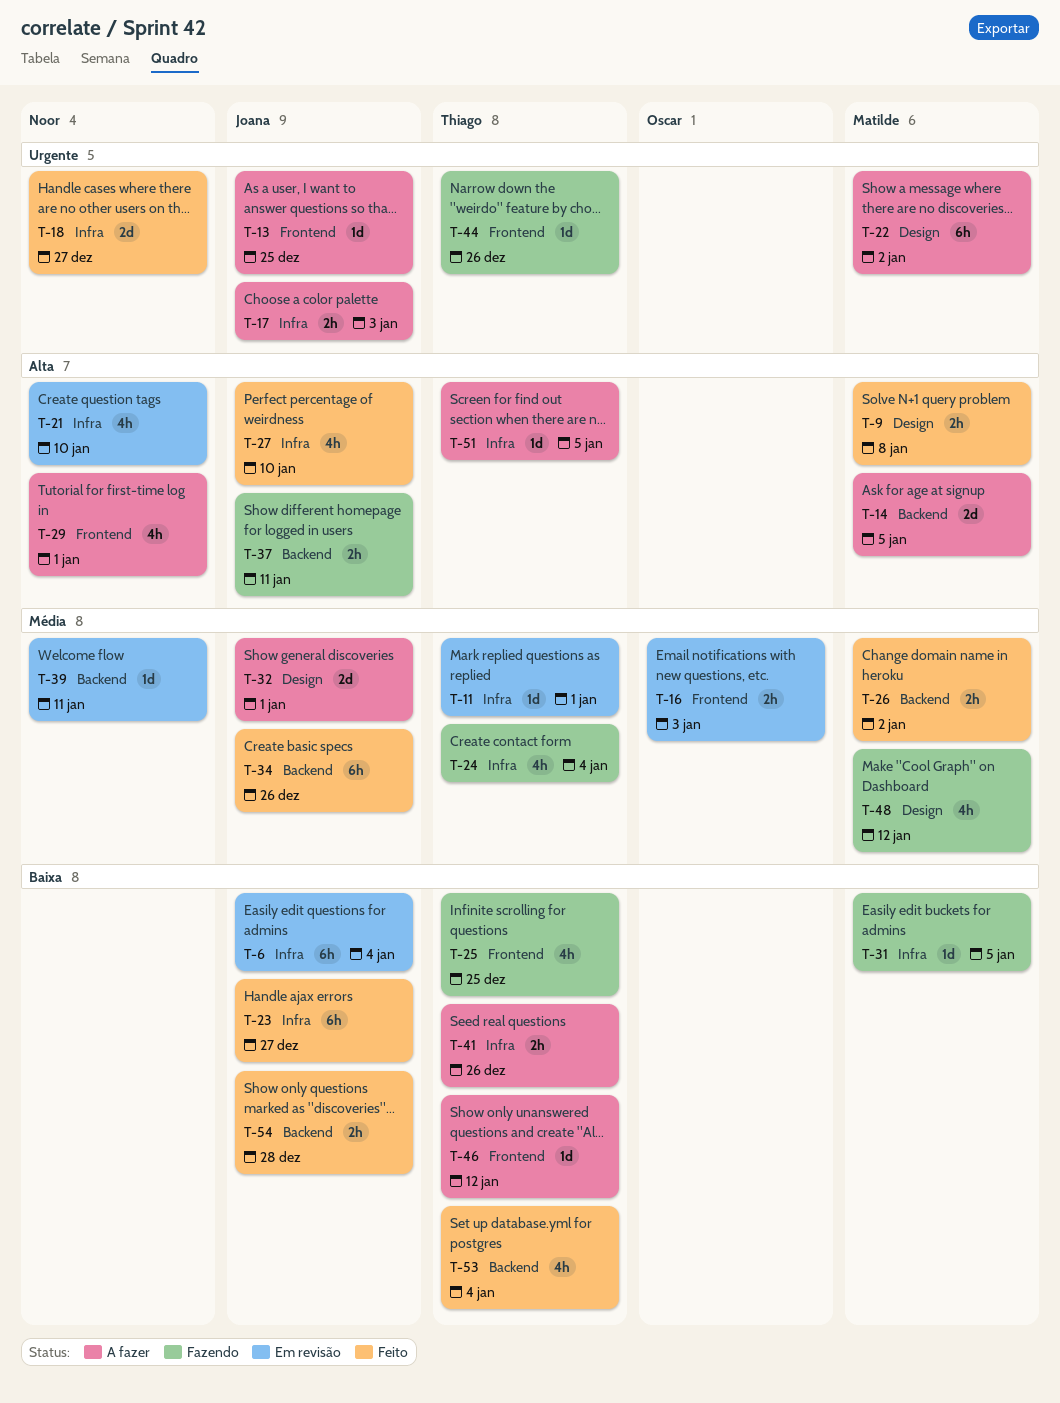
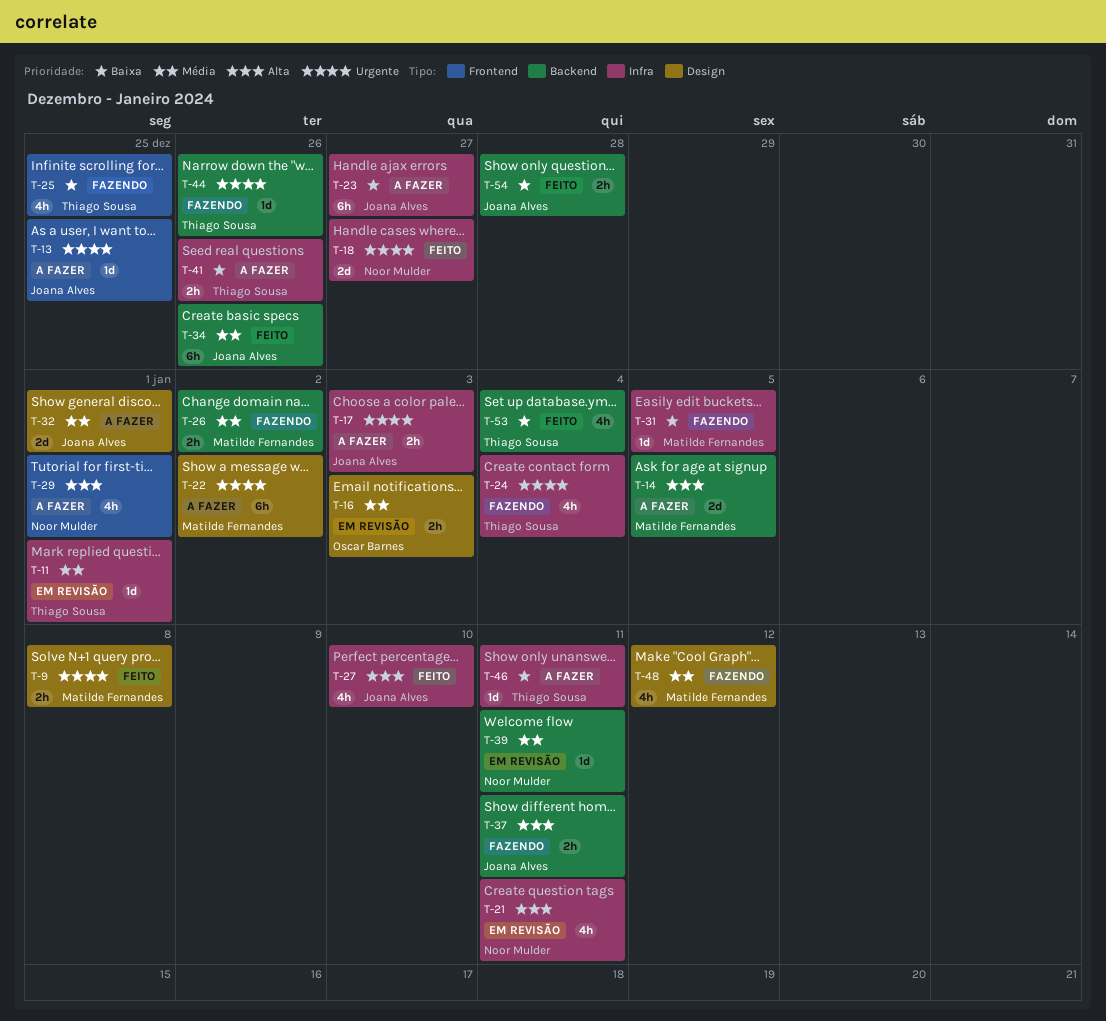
T-6: present -> none
T-9, priority: Alta -> Urgente
T-16, label: Frontend -> Design
T-21, due: Jan 10 -> Jan 11
T-23, status: Feito -> A fazer
T-24, priority: Média -> Urgente
T-26, status: Feito -> Fazendo
T-44, label: Frontend -> Backend
T-46, label: Frontend -> Infra
T-46, due: Jan 12 -> Jan 11
T-51: present -> none

